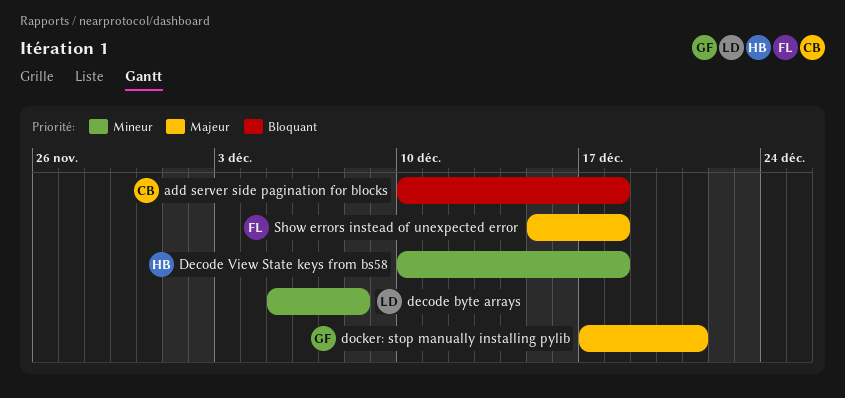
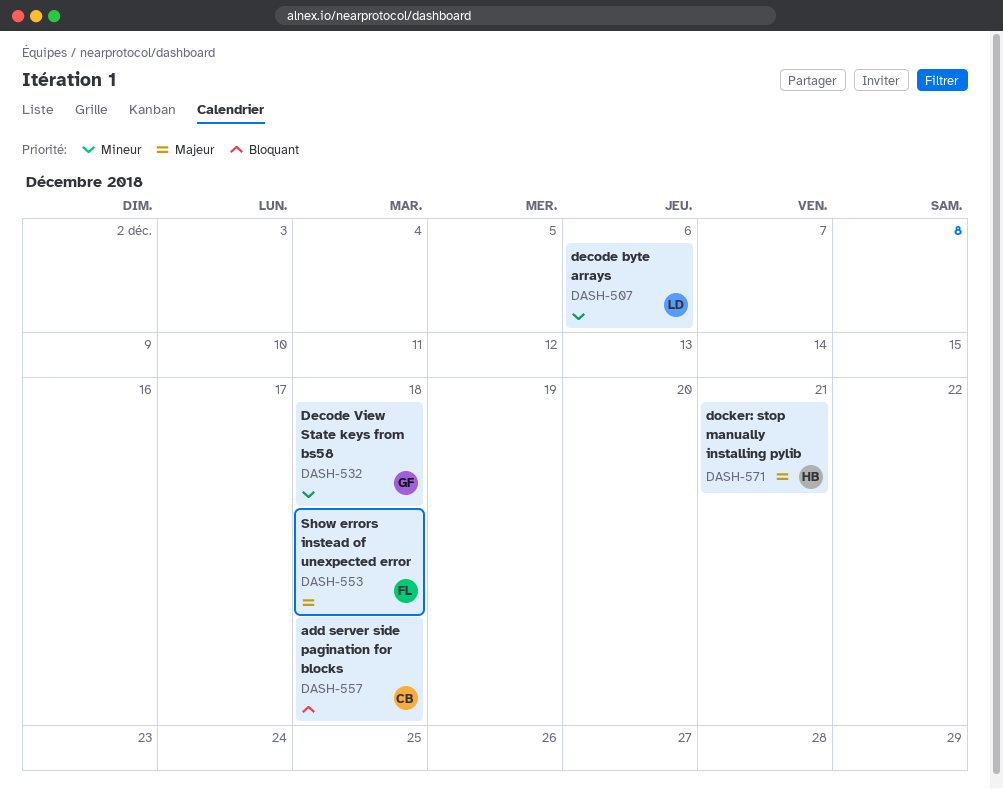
decode byte arrays, due: Dec 8 -> Dec 6
Decode View State keys from bs58, owner: HB -> GF
docker: stop manually installing pylib, owner: GF -> HB

